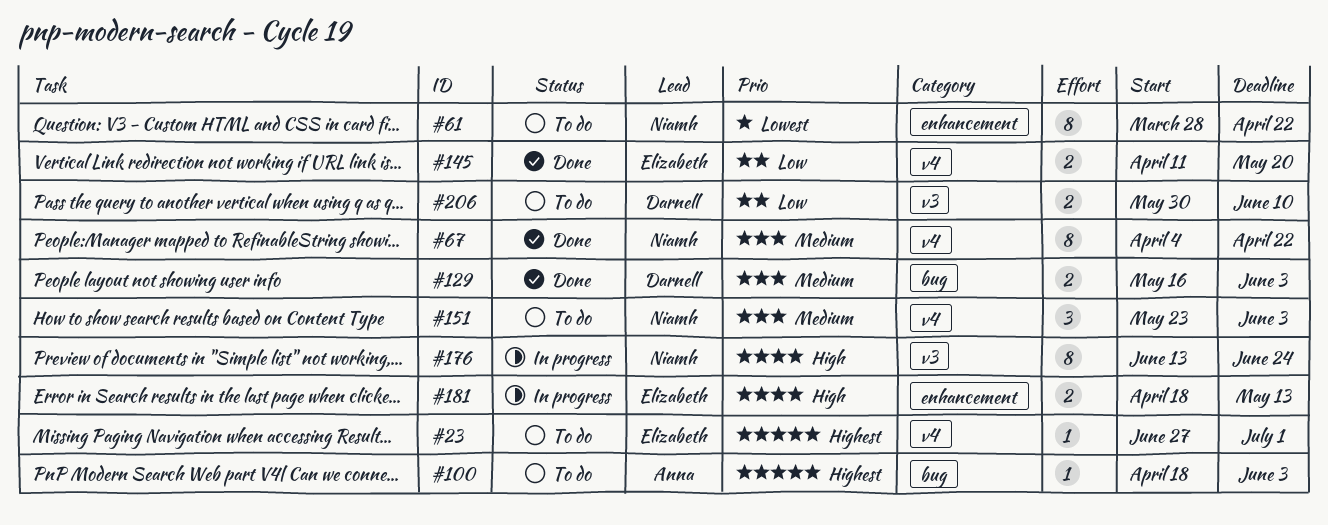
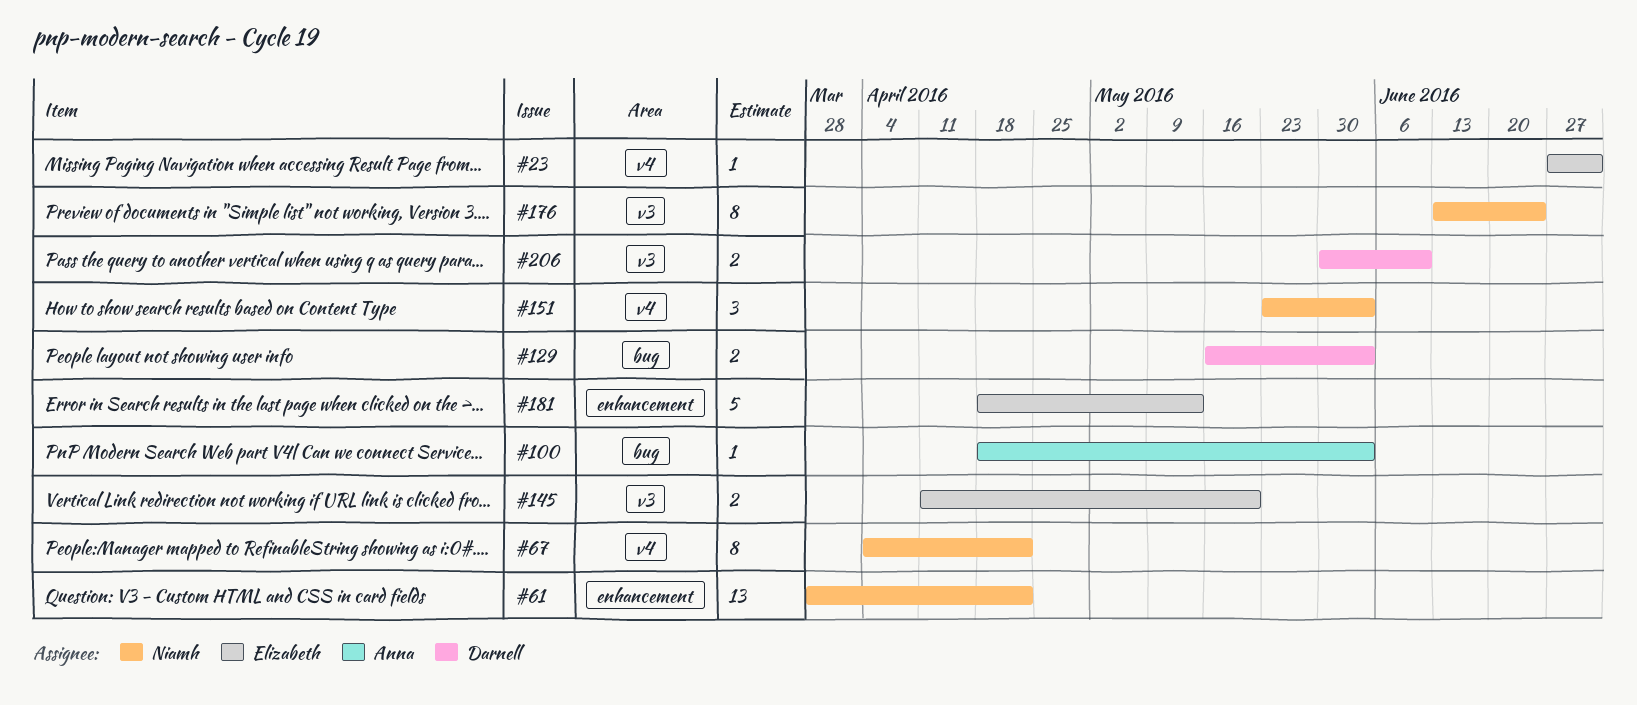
#61, estimate: 8 -> 13
#145, label: v4 -> v3
#181, estimate: 2 -> 5

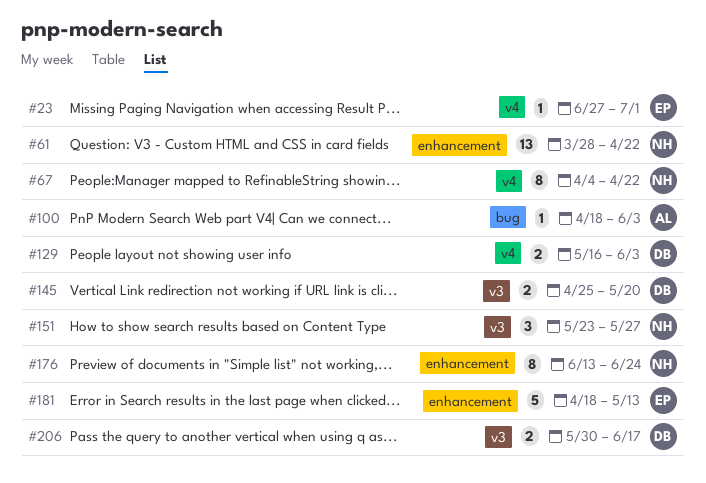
#129, label: bug -> v4
#145, owner: Elizabeth -> Darnell
#145, start: Apr 11 -> Apr 25
#151, label: v4 -> v3
#151, due: Jun 3 -> May 27
#176, label: v3 -> enhancement
#206, due: Jun 10 -> Jun 17

